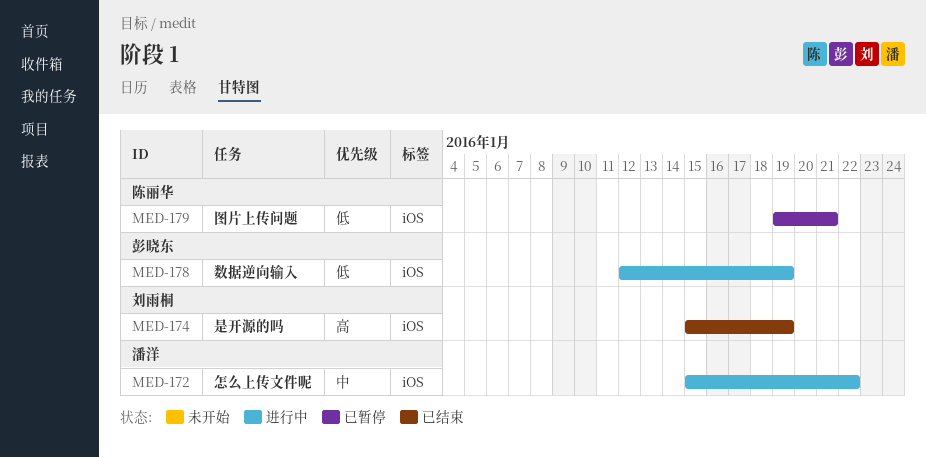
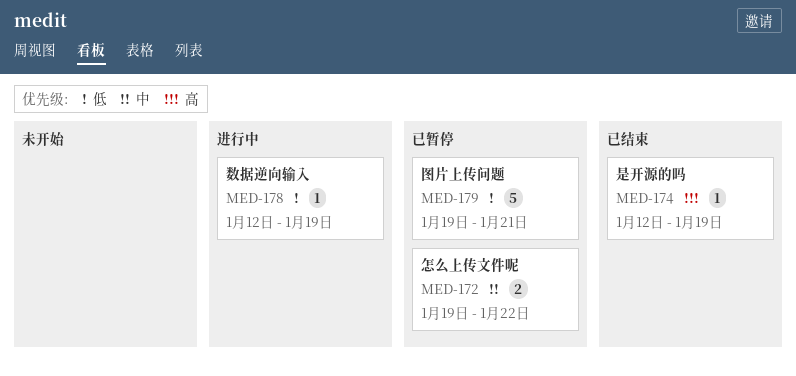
MED-172, status: 进行中 -> 已暂停
MED-172, start: Jan 15 -> Jan 19
MED-174, start: Jan 15 -> Jan 12

